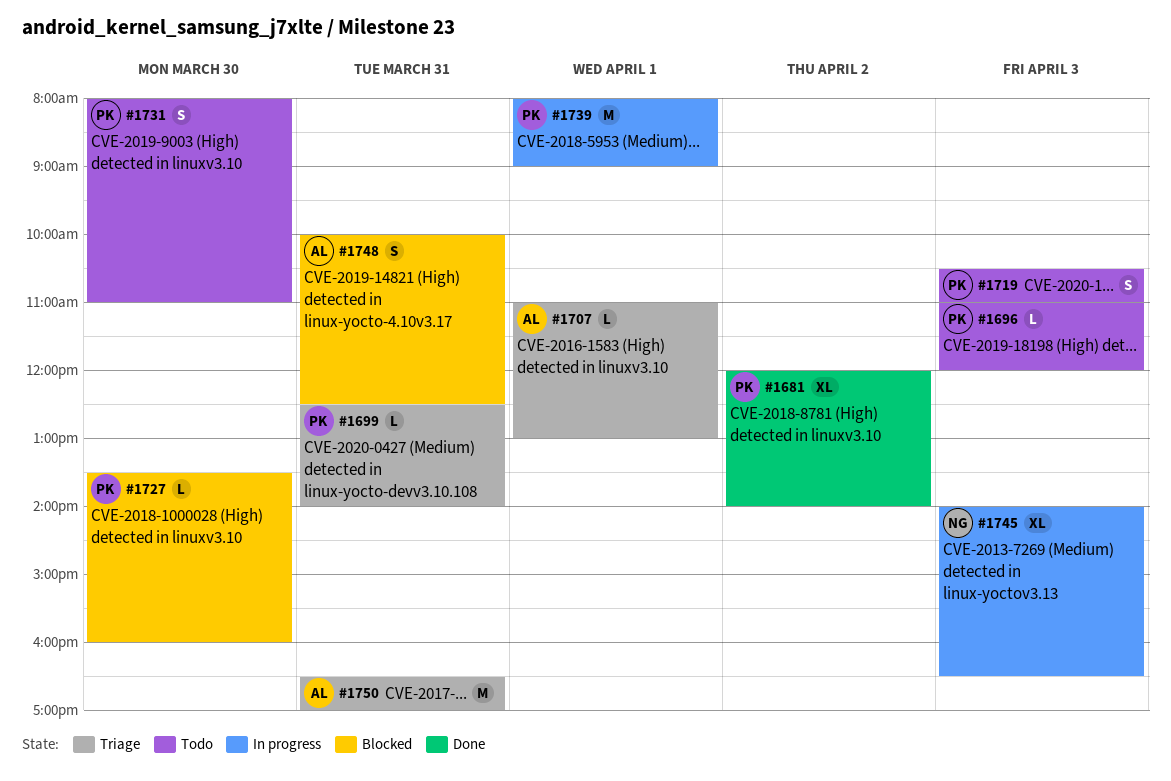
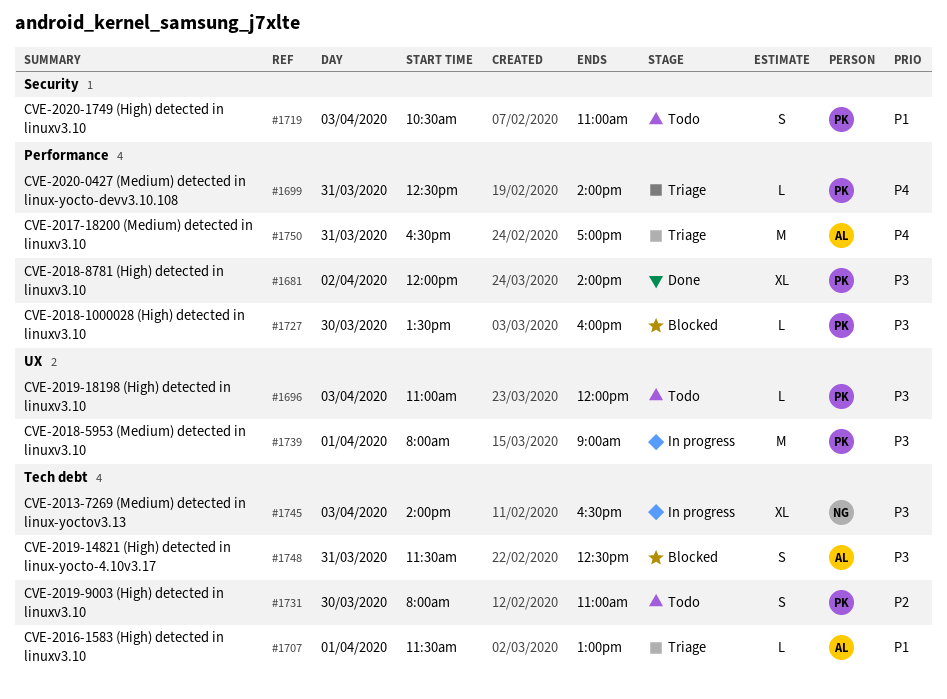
#1707, begins: 11:00 -> 11:30
#1748, begins: 10:00 -> 11:30

